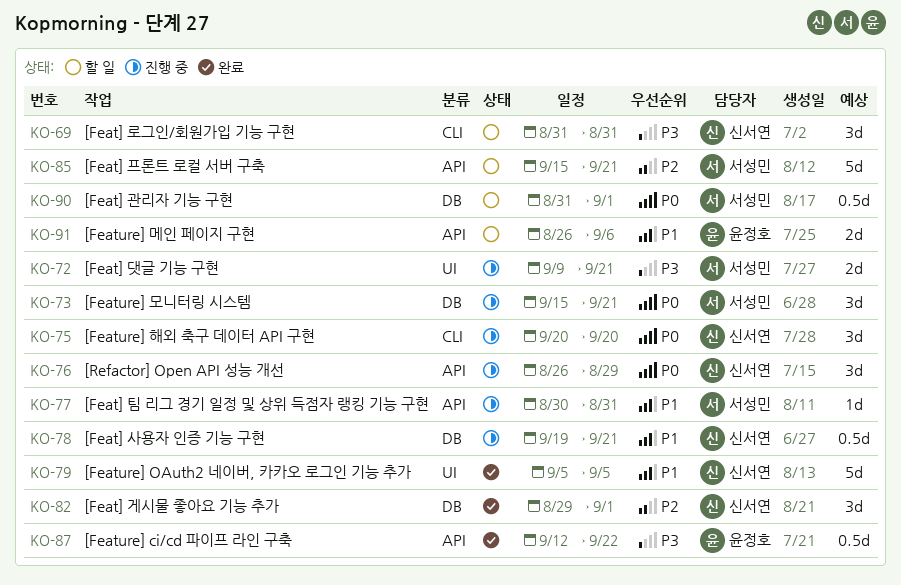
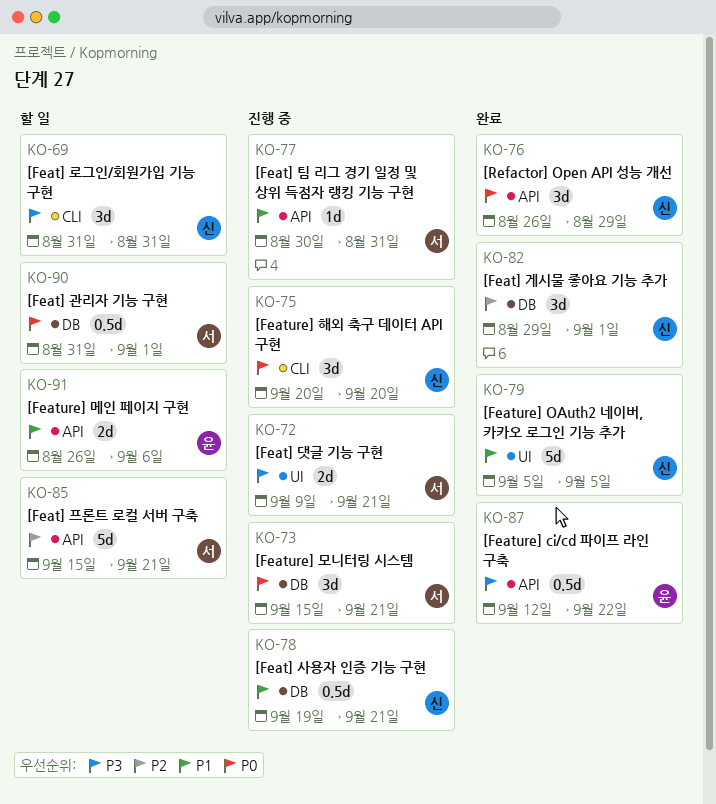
KO-76, status: 진행 중 -> 완료

